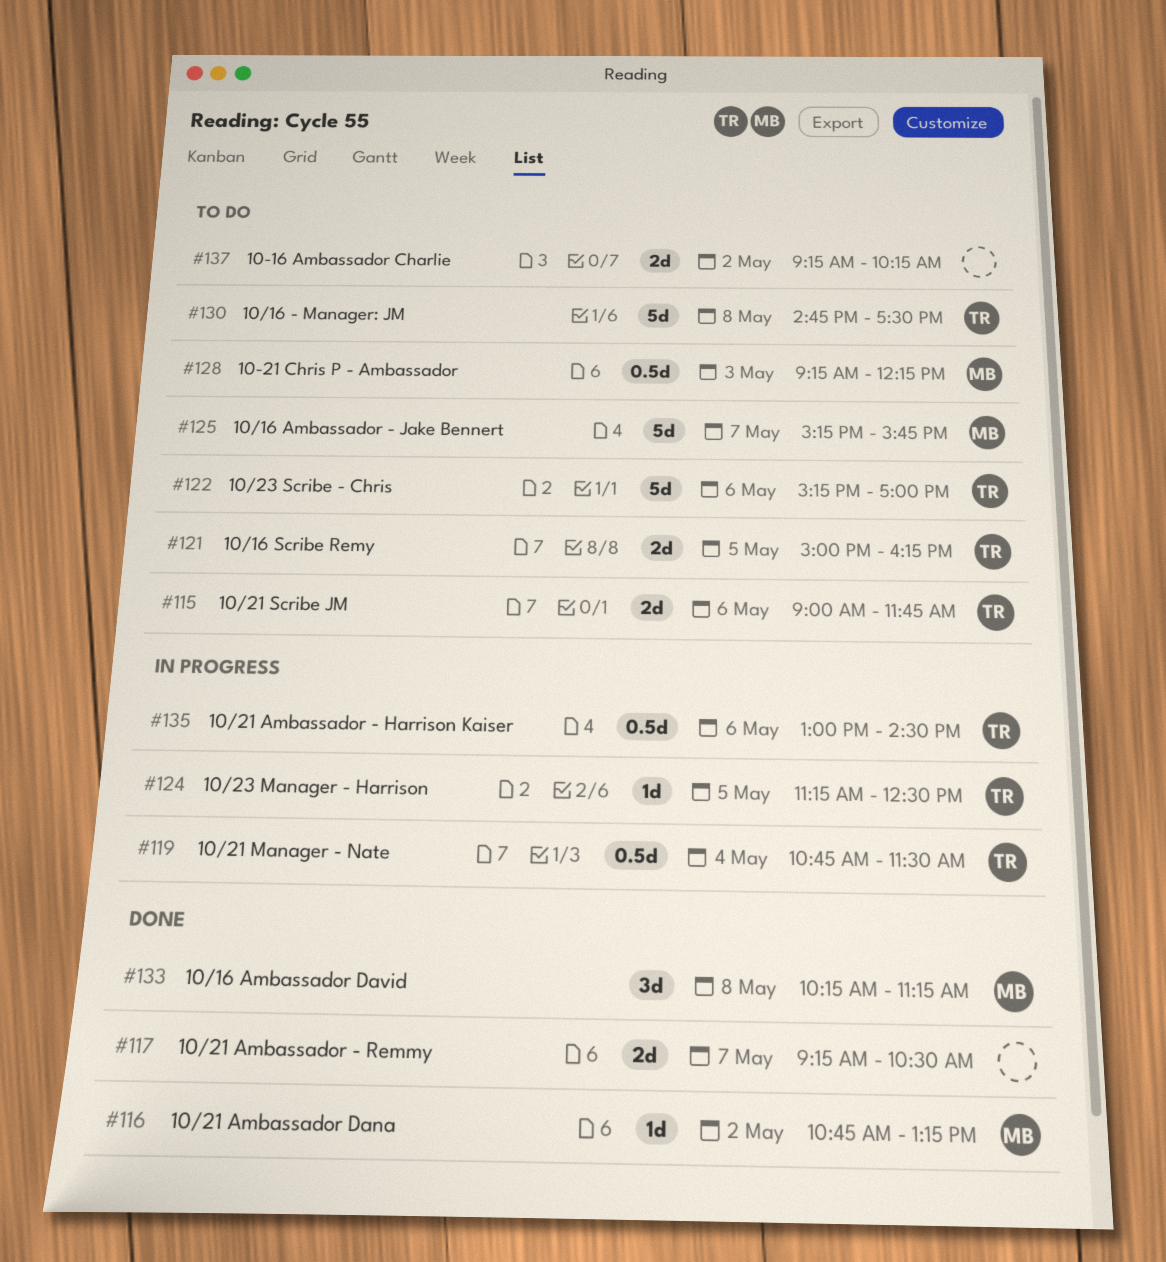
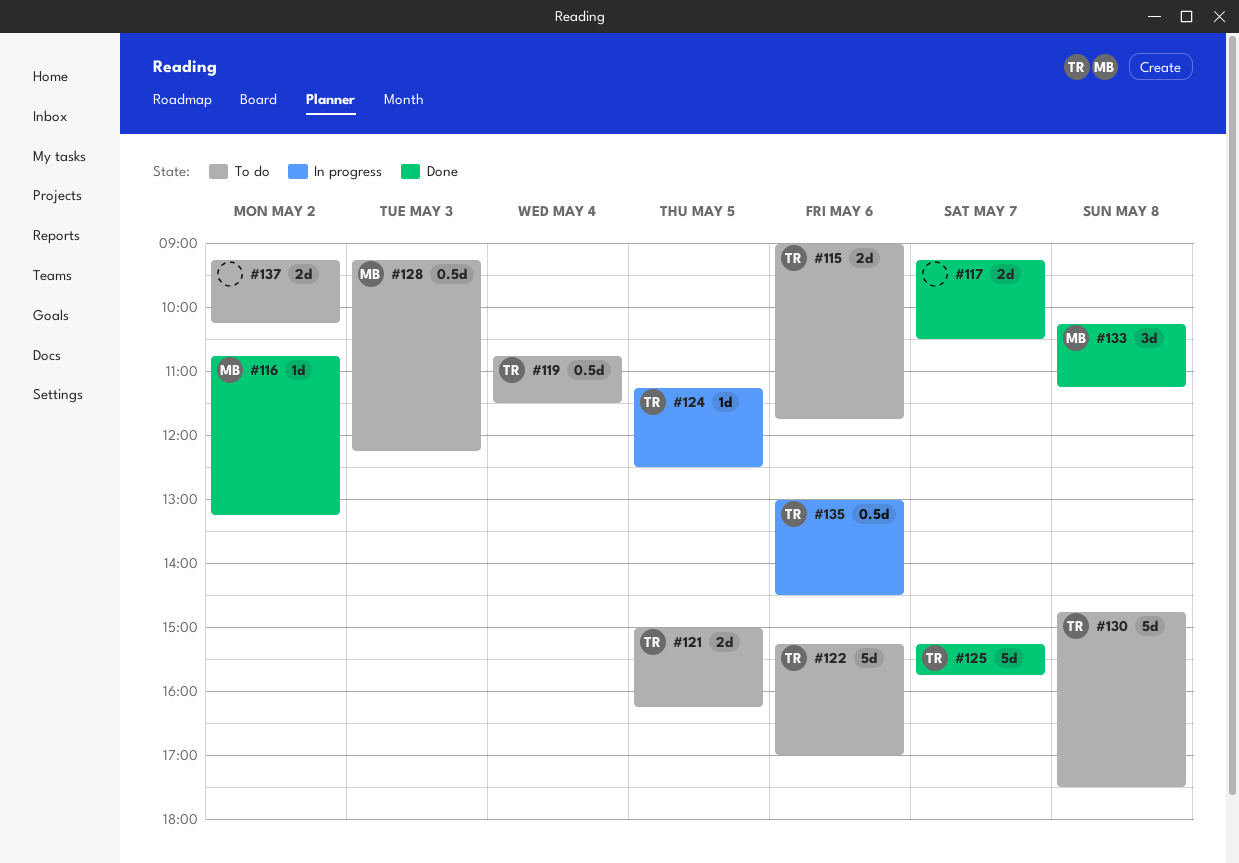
#119, status: In progress -> To do
#125, status: To do -> Done
#125, owner: MB -> TR

